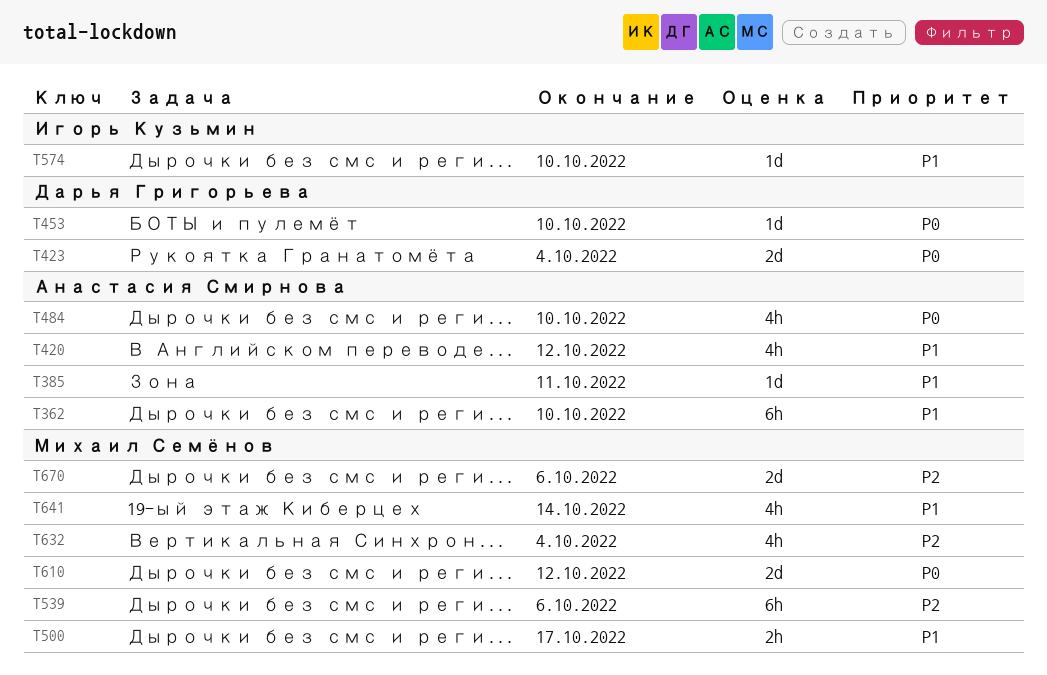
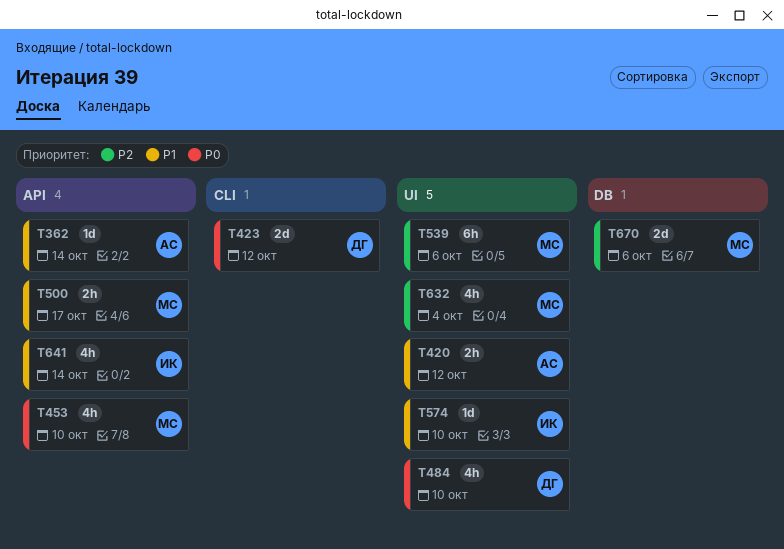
T362, estimate: 6h -> 1d
T362, due: Oct 10 -> Oct 14
T385: present -> none
T420, estimate: 4h -> 2h
T423, due: Oct 4 -> Oct 12
T453, owner: Дарья Григорьева -> Михаил Семёнов
T453, estimate: 1d -> 4h
T484, owner: Анастасия Смирнова -> Дарья Григорьева
T610: present -> none
T641, owner: Михаил Семёнов -> Игорь Кузьмин

